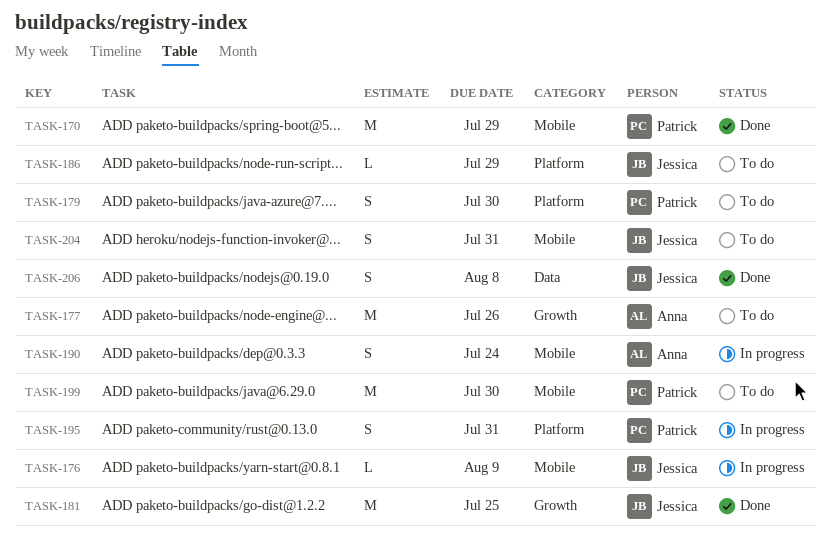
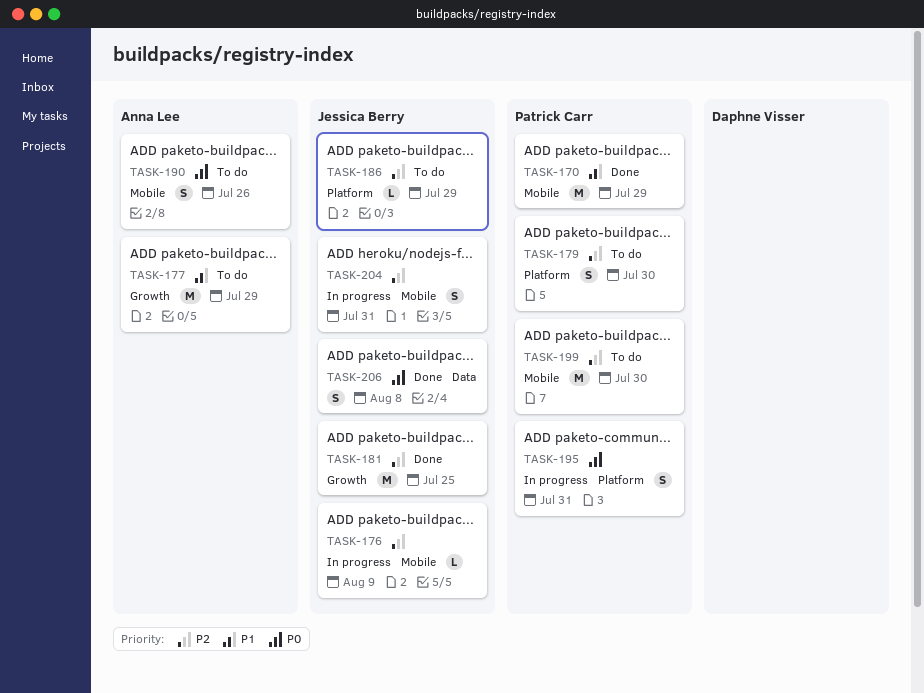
TASK-177, due: Jul 26 -> Jul 29
TASK-190, status: In progress -> To do
TASK-190, due: Jul 24 -> Jul 26
TASK-204, status: To do -> In progress

